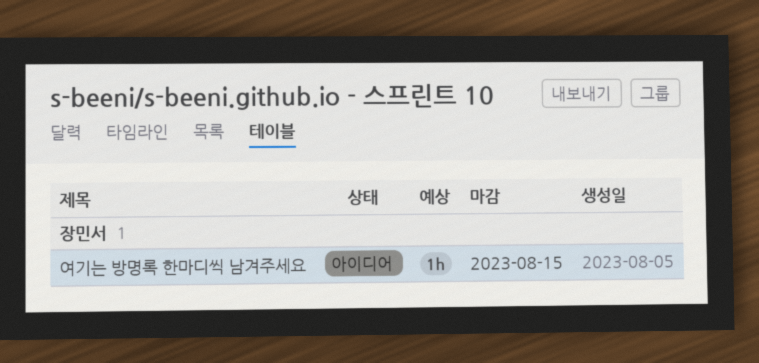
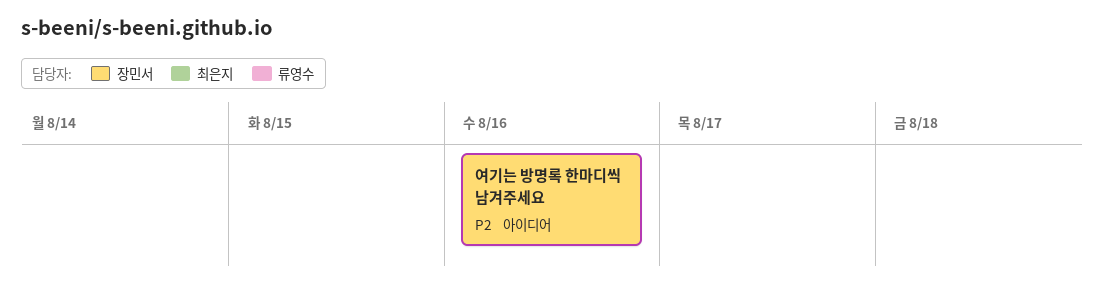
여기는 방명록 한마디씩 남겨주세요, due: Aug 15 -> Aug 16

